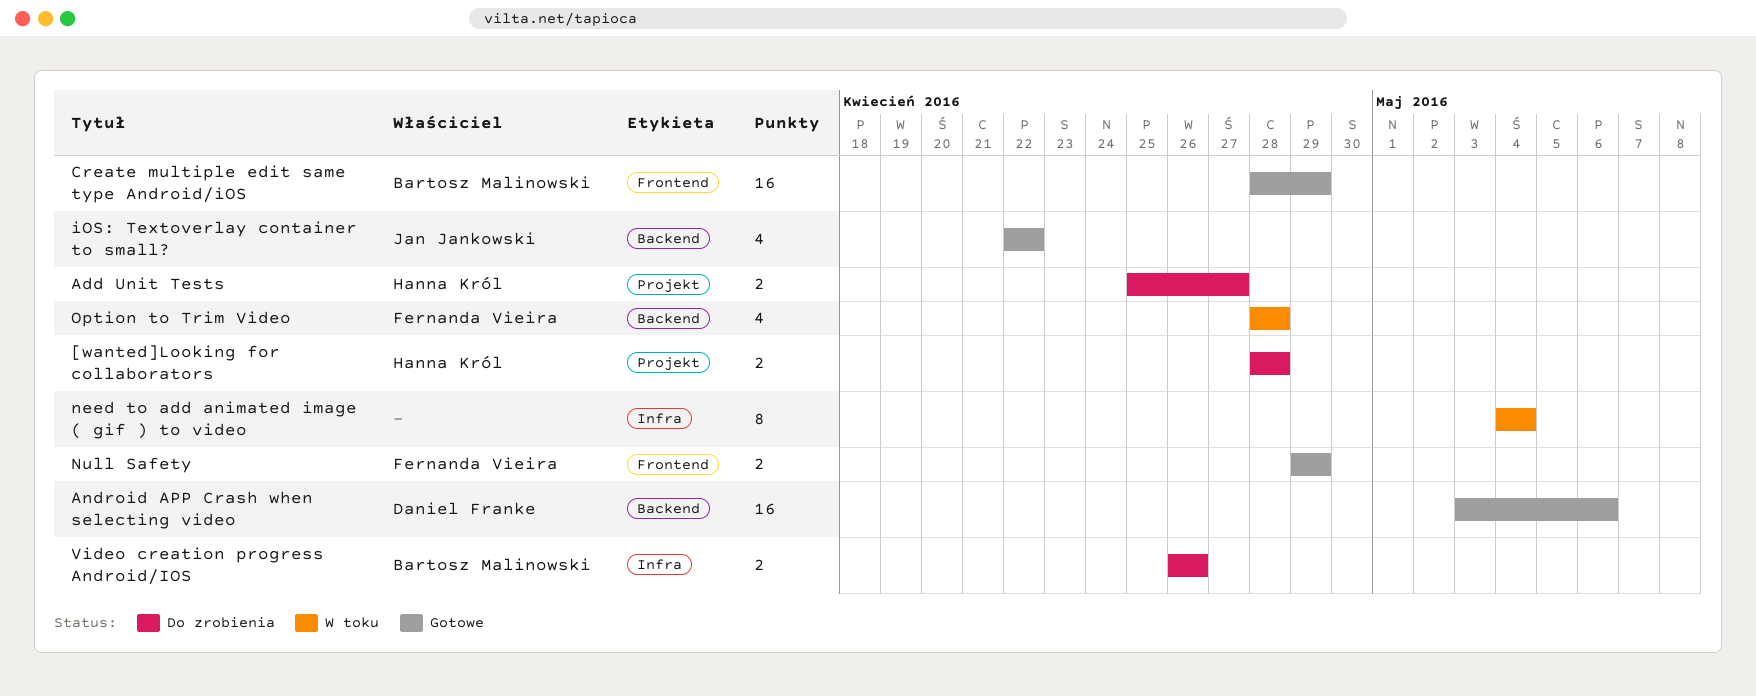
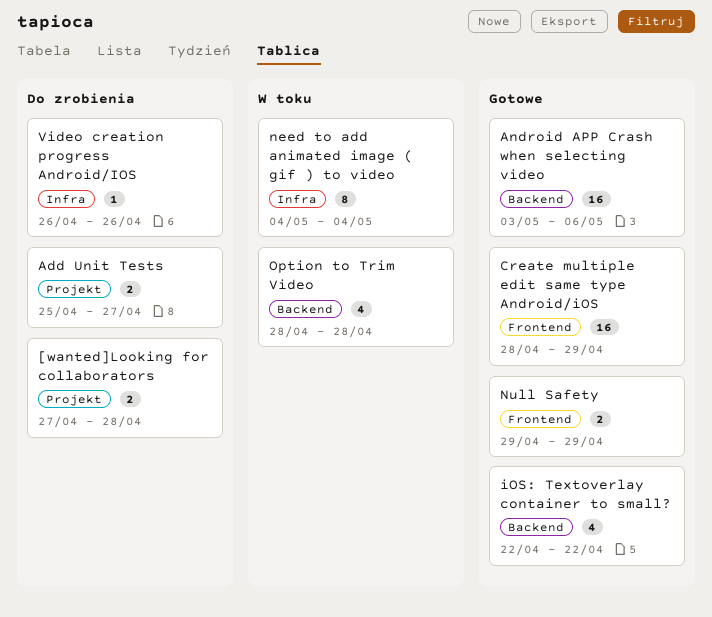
[wanted]Looking for collaborators, start: Apr 28 -> Apr 27
Video creation progress Android/IOS, estimate: 2 -> 1

